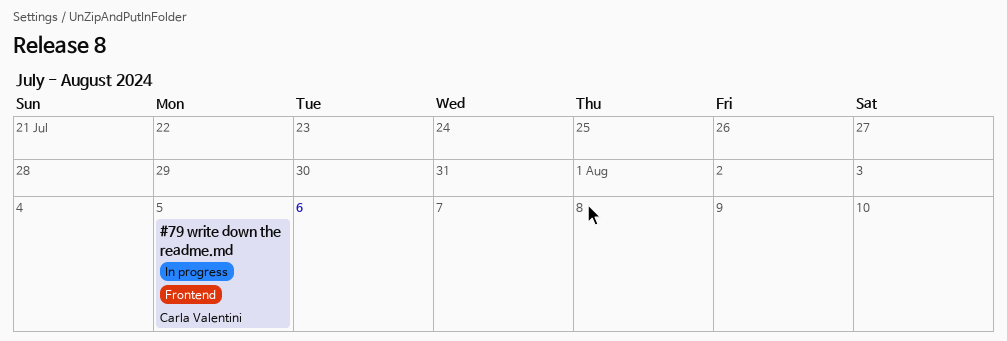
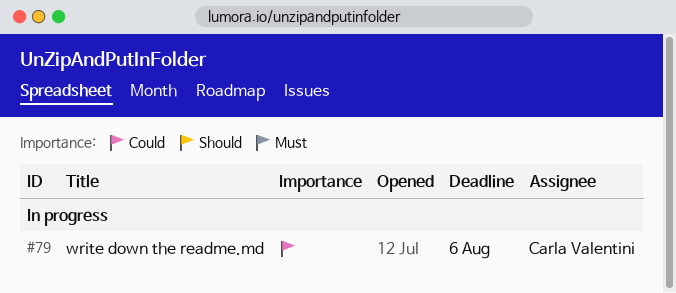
#79, due: Aug 5 -> Aug 6

